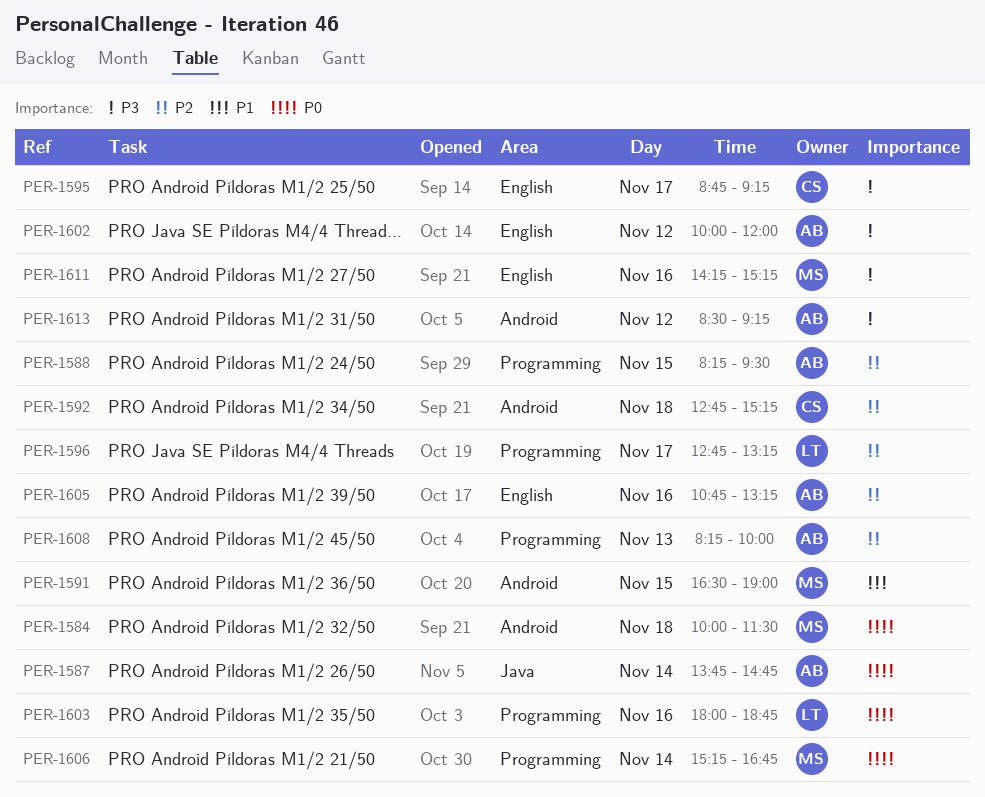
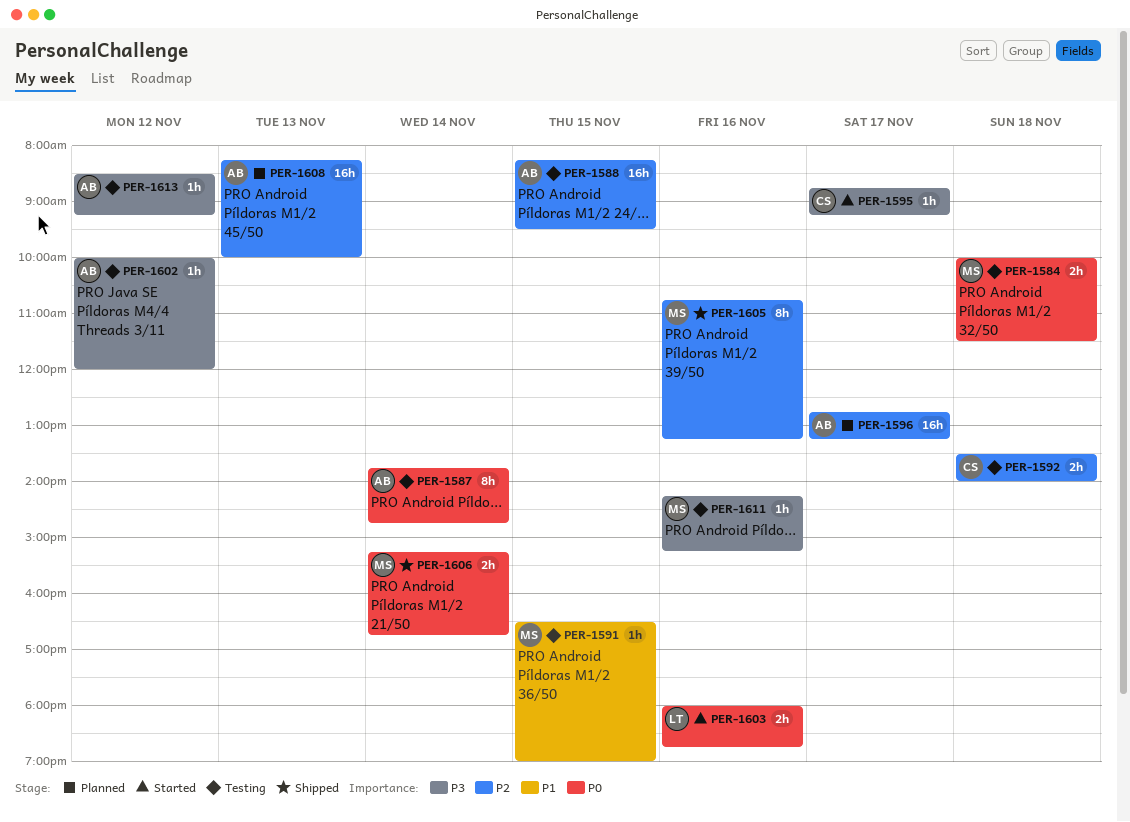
PER-1592, begins: 12:45 -> 13:30
PER-1592, ends: 15:15 -> 14:00
PER-1596, owner: LT -> AB
PER-1605, owner: AB -> MS

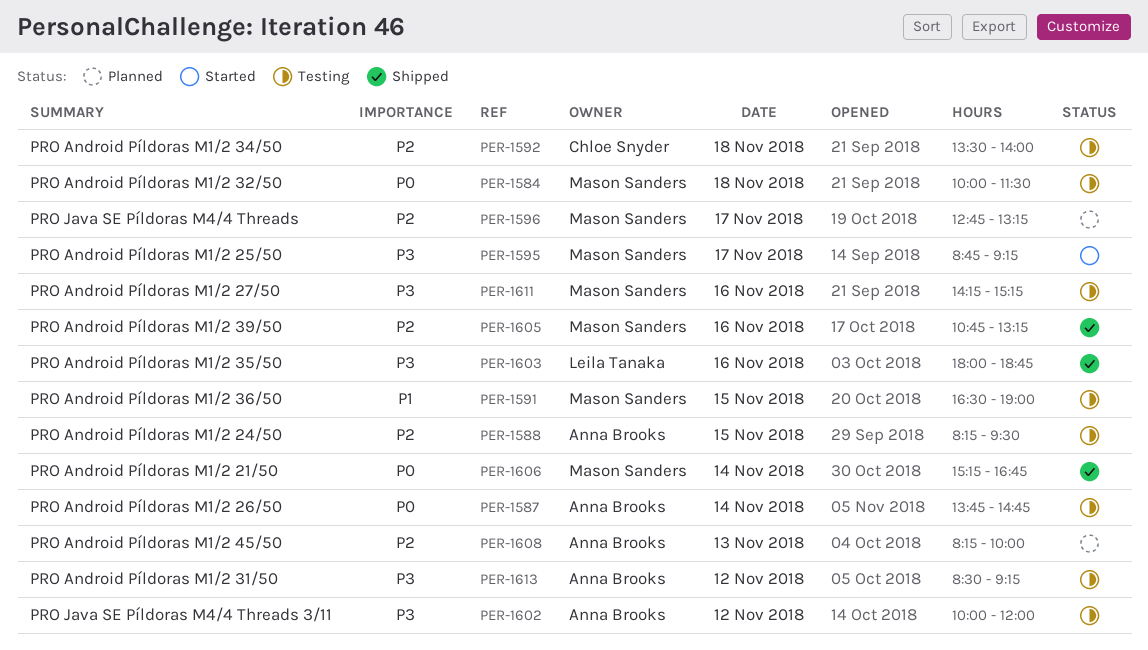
PER-1595, owner: Chloe Snyder -> Mason Sanders
PER-1596, owner: Anna Brooks -> Mason Sanders
PER-1603, status: Started -> Shipped
PER-1603, priority: P0 -> P3

